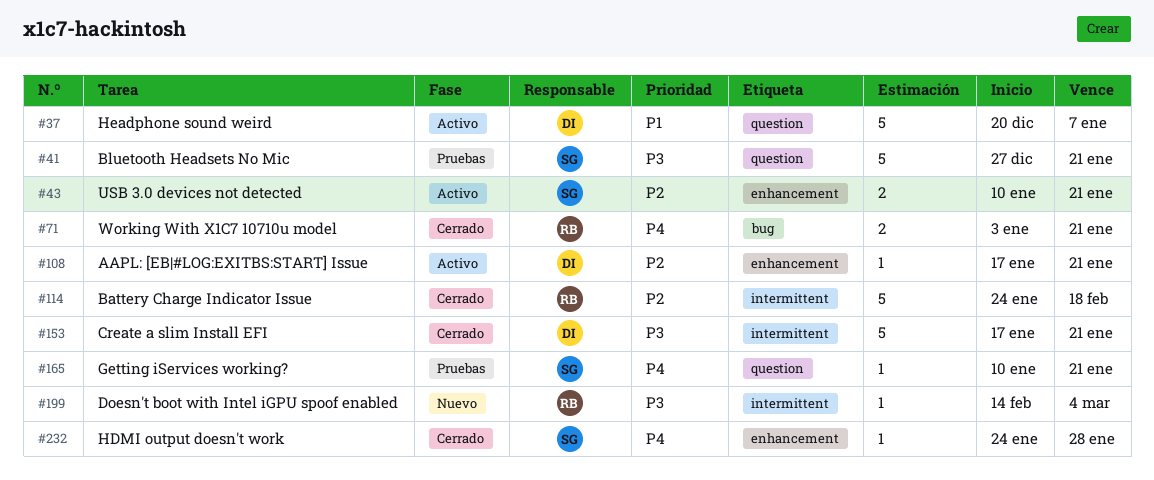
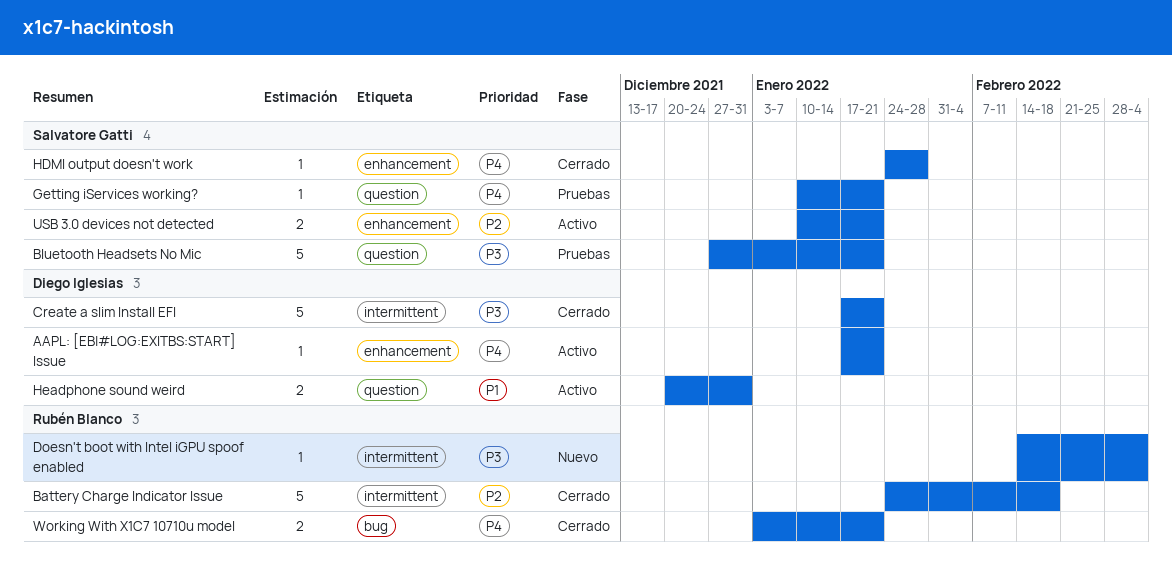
AAPL: [EB|#LOG:EXITBS:START] Issue, priority: P2 -> P4
Headphone sound weird, estimate: 5 -> 2
Headphone sound weird, due: Jan 7 -> Dec 31

